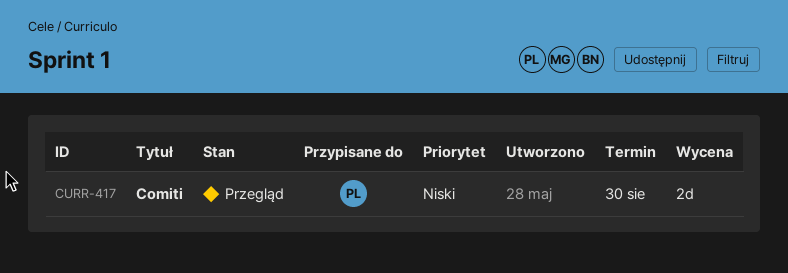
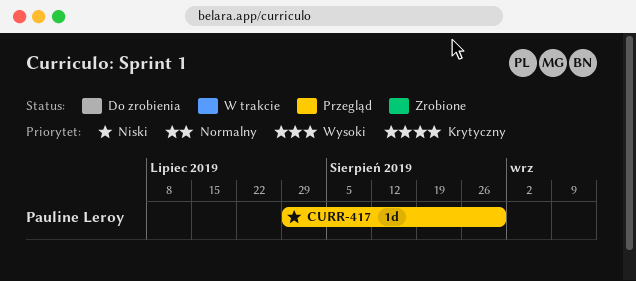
CURR-417, estimate: 2d -> 1d

